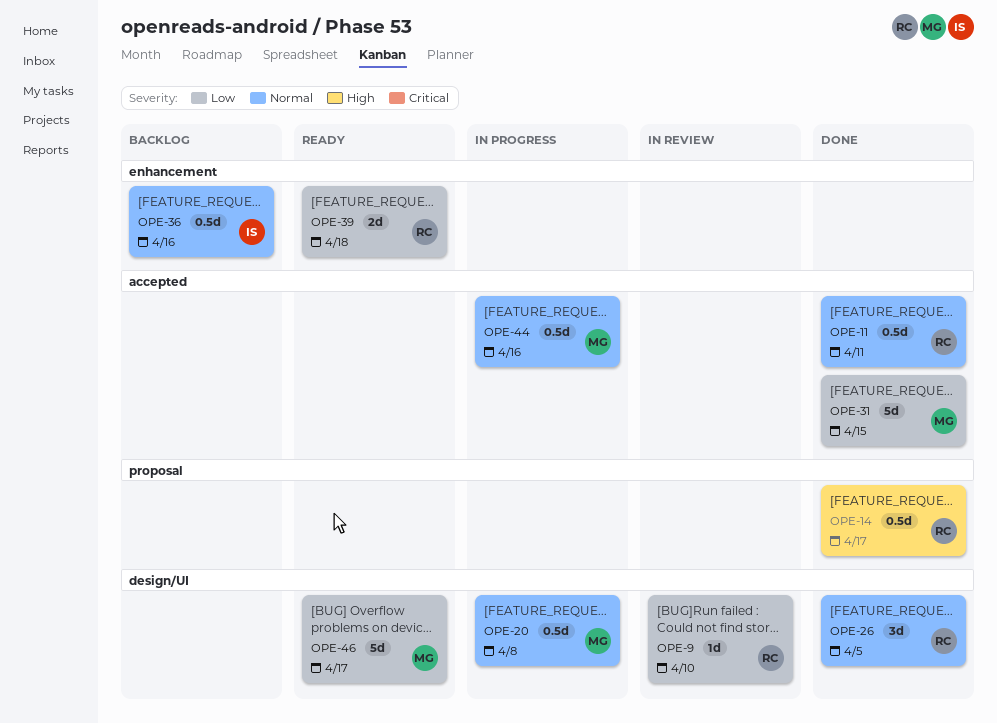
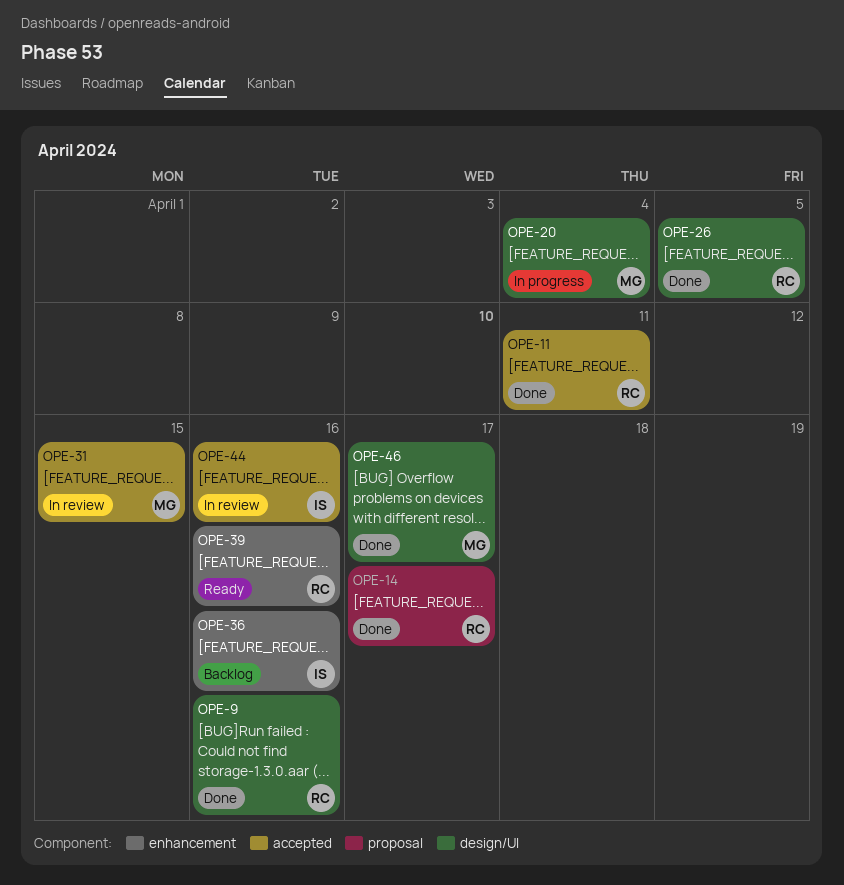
OPE-9, status: In review -> Done
OPE-9, due: Apr 10 -> Apr 16
OPE-20, due: Apr 8 -> Apr 4
OPE-31, status: Done -> In review
OPE-39, due: Apr 18 -> Apr 16
OPE-44, status: In progress -> In review
OPE-44, owner: MG -> IS
OPE-46, status: Ready -> Done

